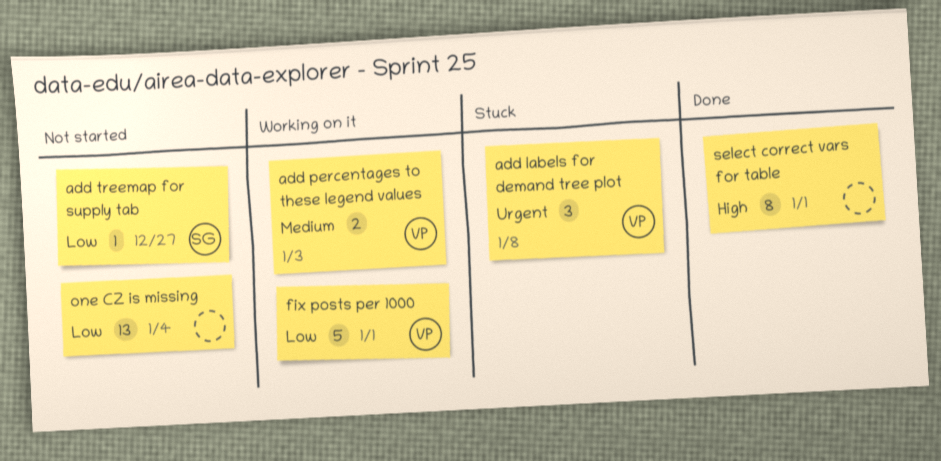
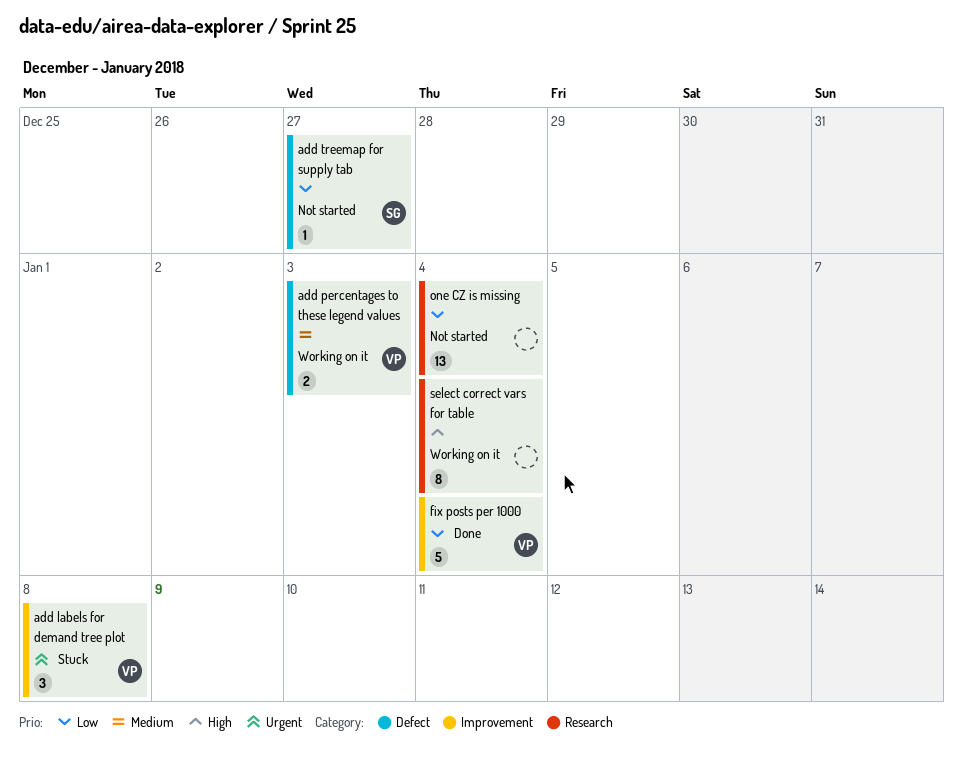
fix posts per 1000, status: Working on it -> Done
fix posts per 1000, due: Jan 1 -> Jan 4
select correct vars for table, status: Done -> Working on it
select correct vars for table, due: Jan 1 -> Jan 4

